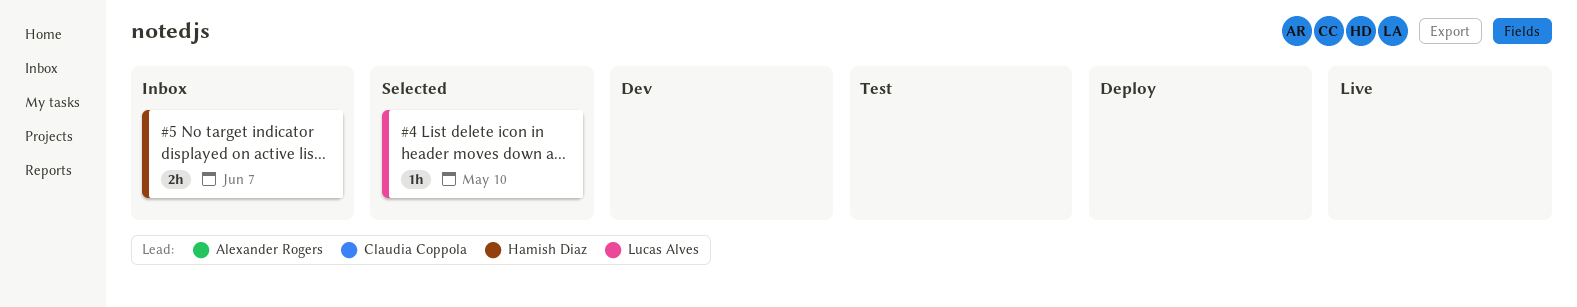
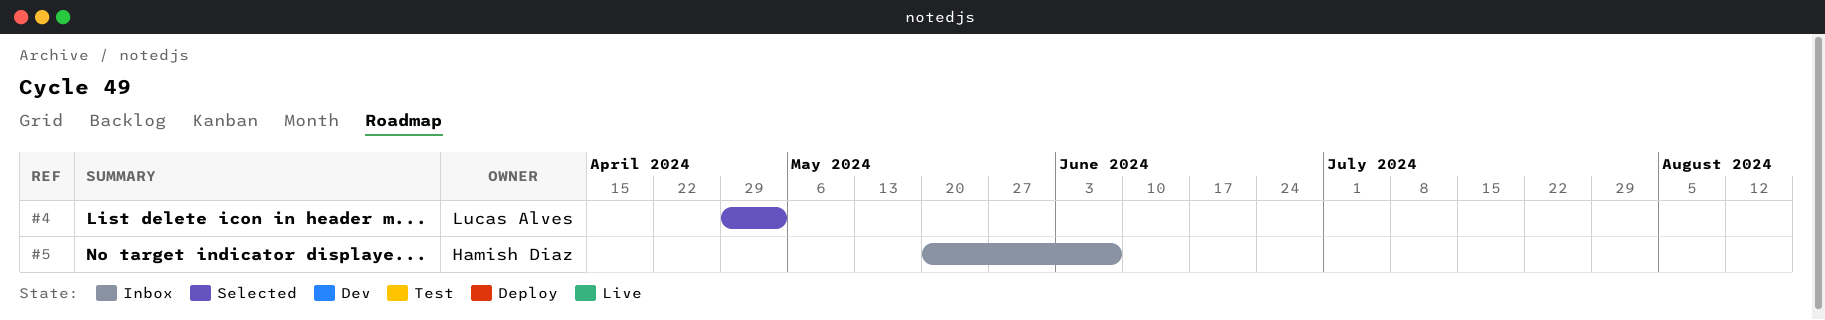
#4, due: May 10 -> May 3

